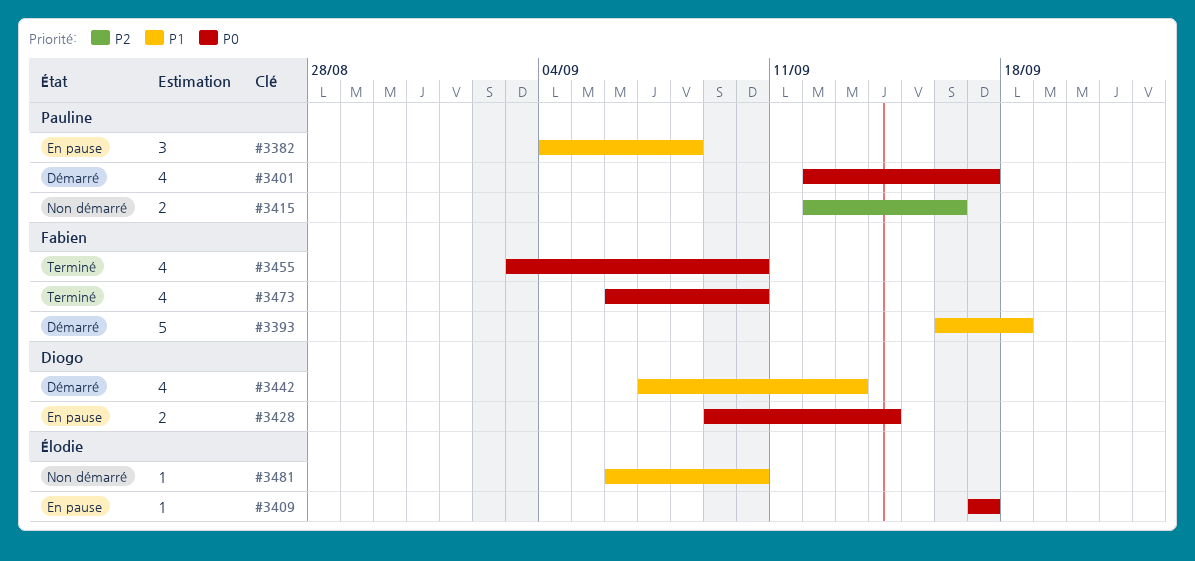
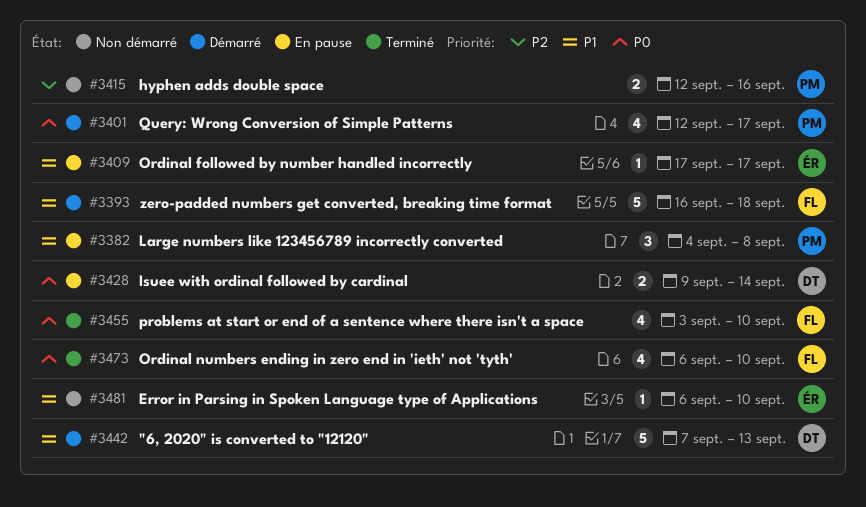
#3409, priority: P0 -> P1
#3442, estimate: 4 -> 5

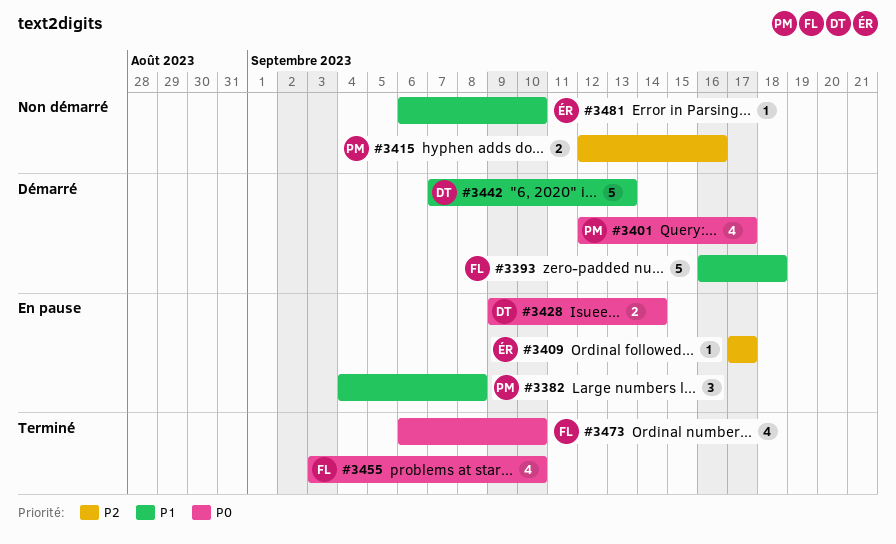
#3409, priority: P1 -> P2

